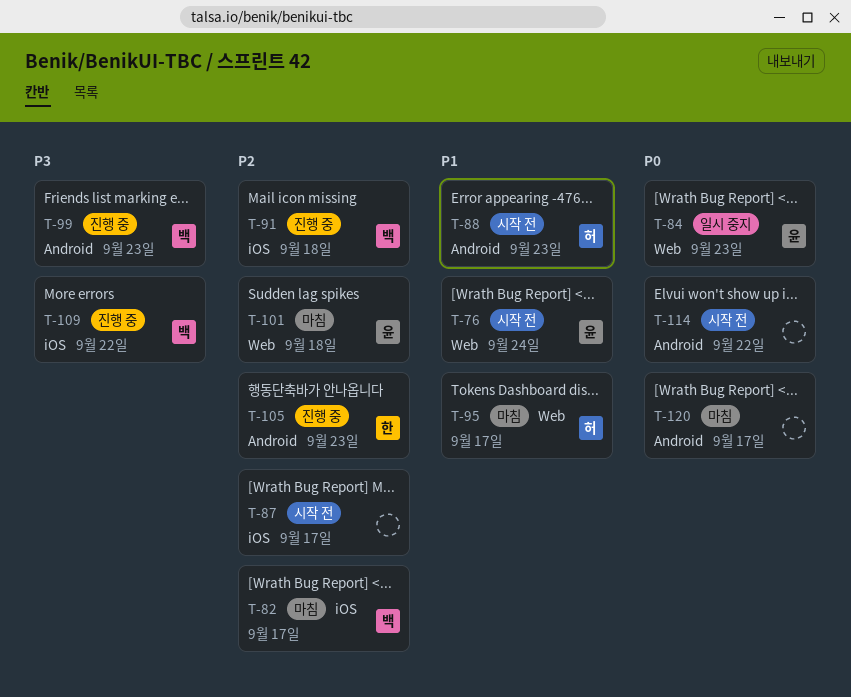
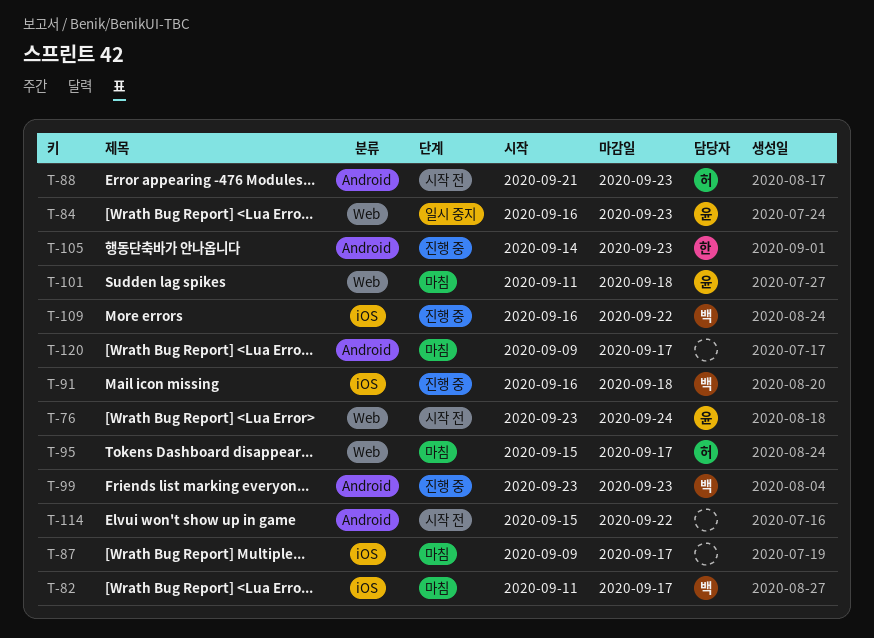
T-87, status: 시작 전 -> 마침

